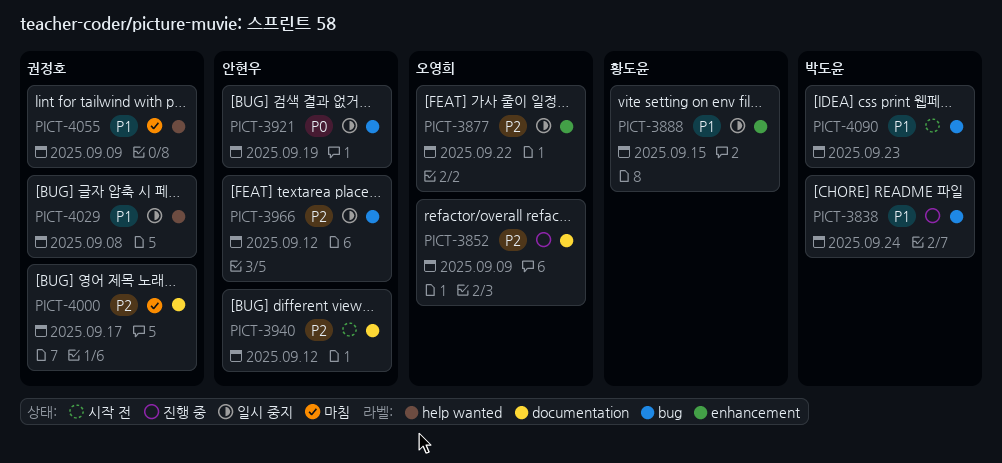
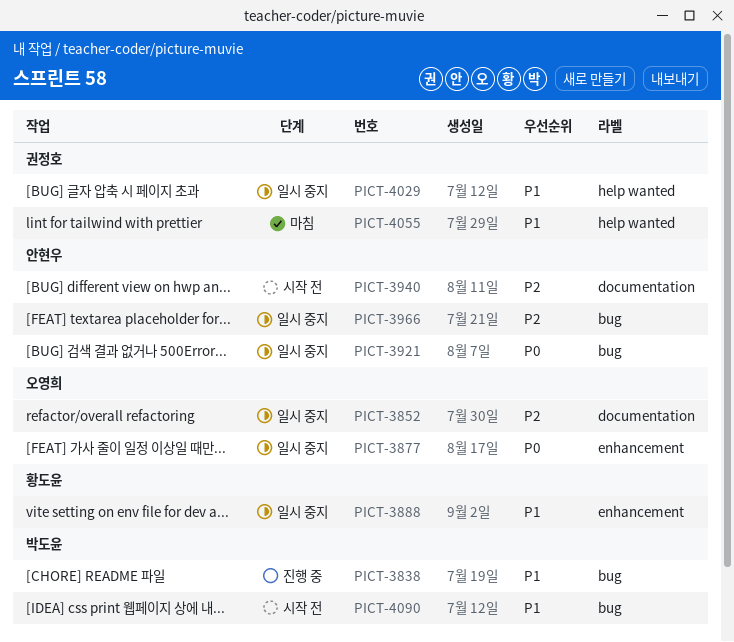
PICT-3852, status: 진행 중 -> 일시 중지
PICT-3877, priority: P2 -> P0
PICT-4000: present -> none

